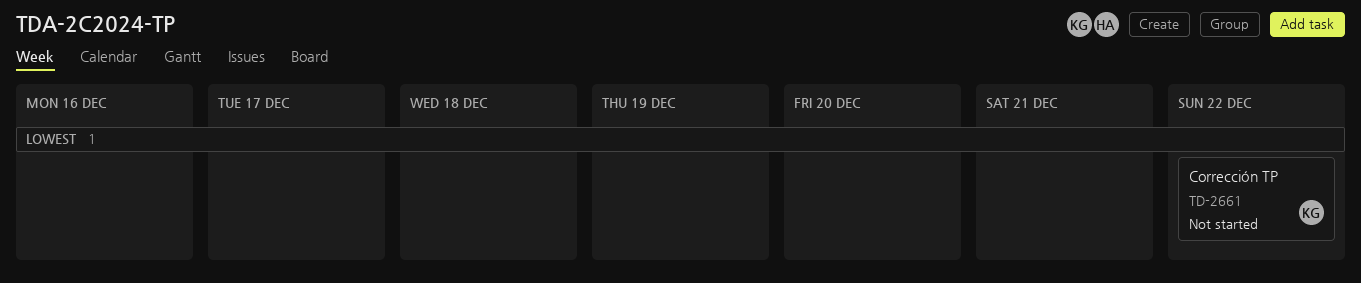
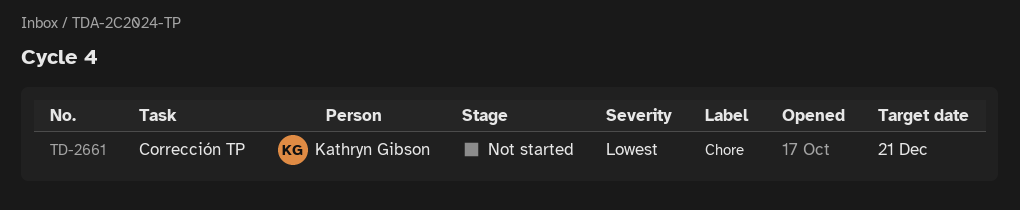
TD-2661, due: Dec 22 -> Dec 21

